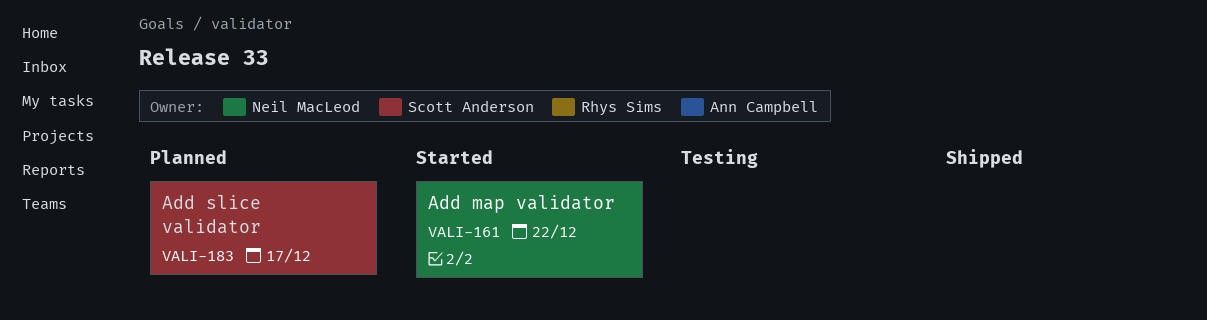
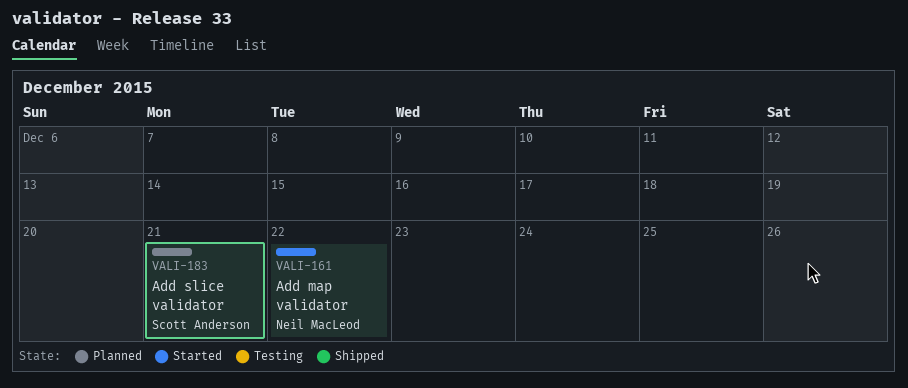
VALI-183, due: Dec 17 -> Dec 21

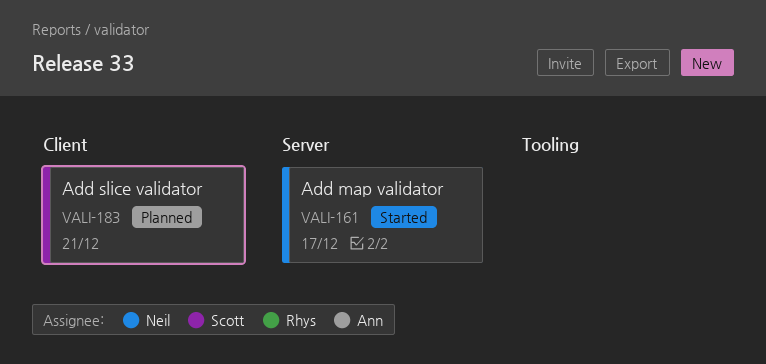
VALI-161, due: Dec 22 -> Dec 17

